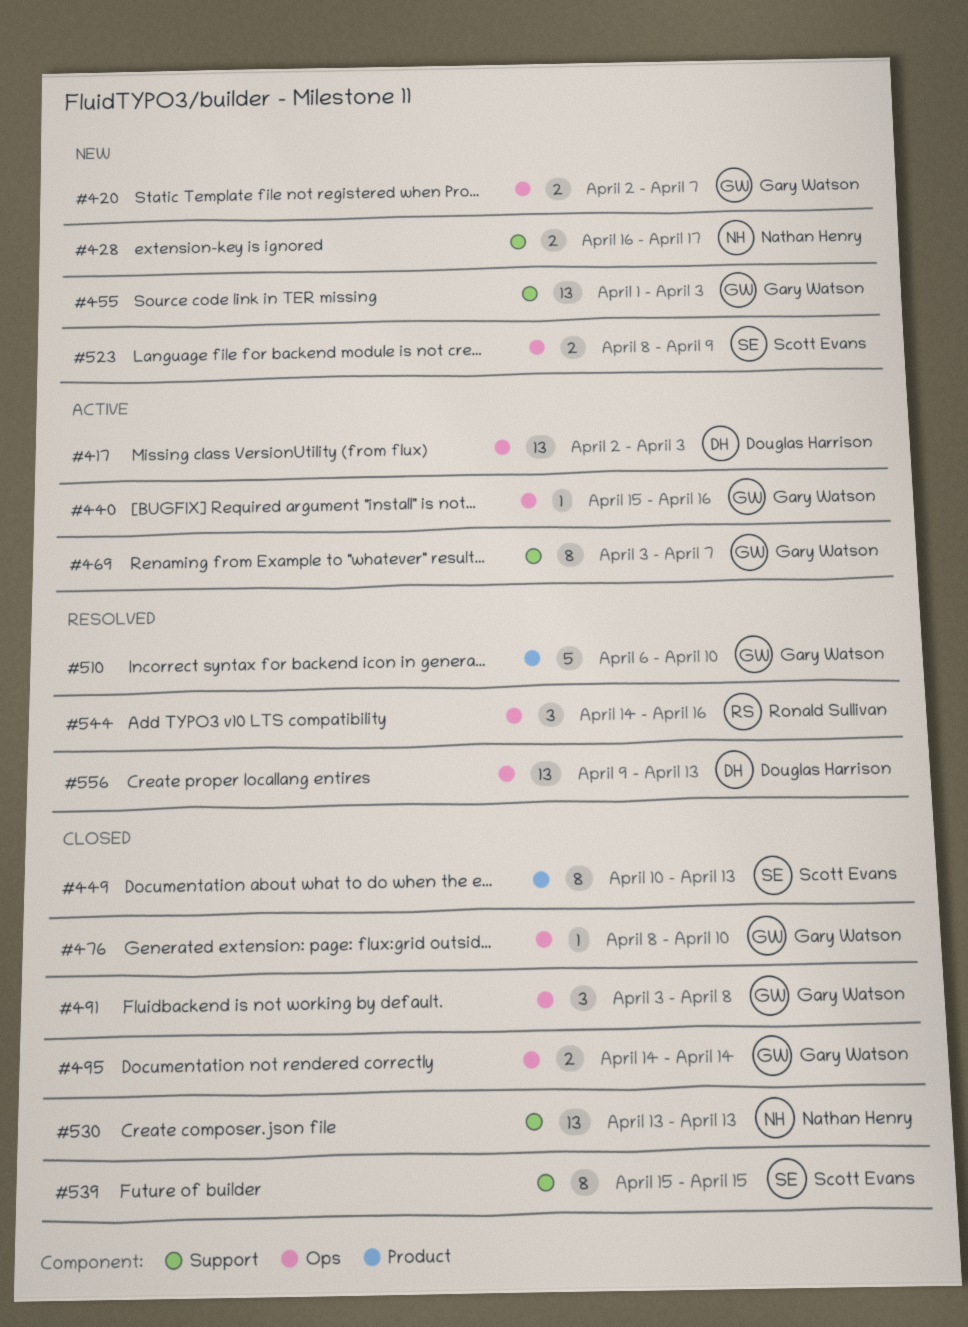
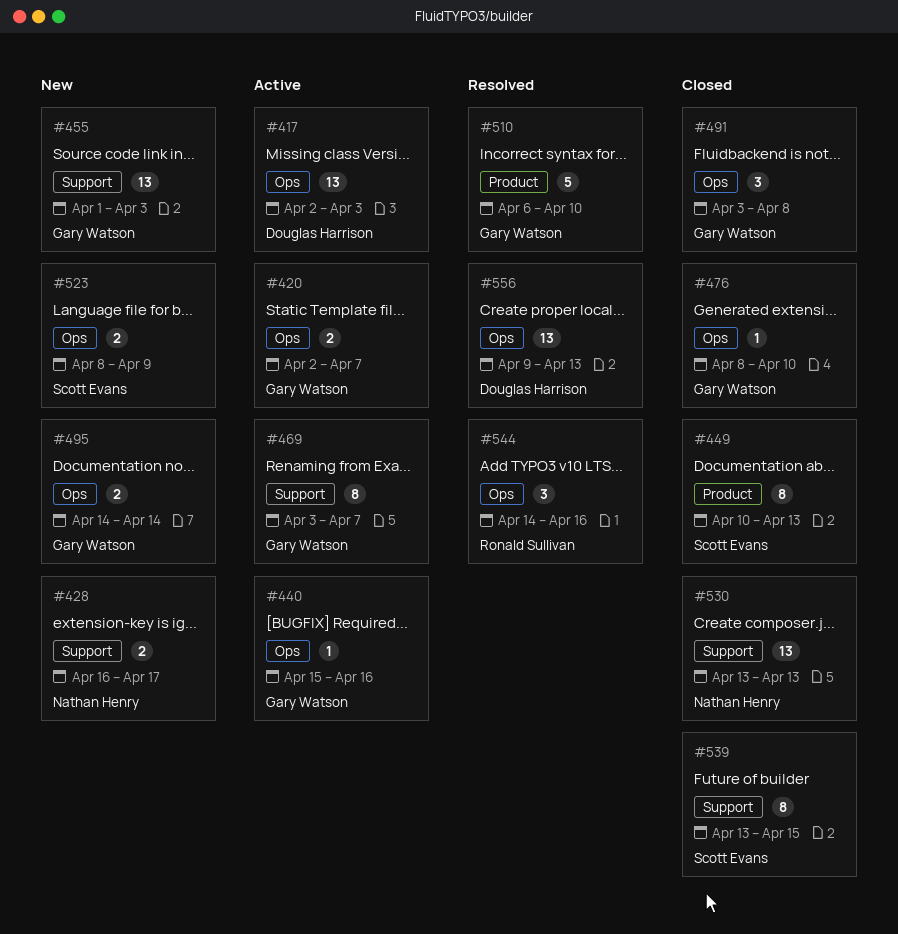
#420, status: New -> Active
#495, status: Closed -> New
#539, start: Apr 15 -> Apr 13

